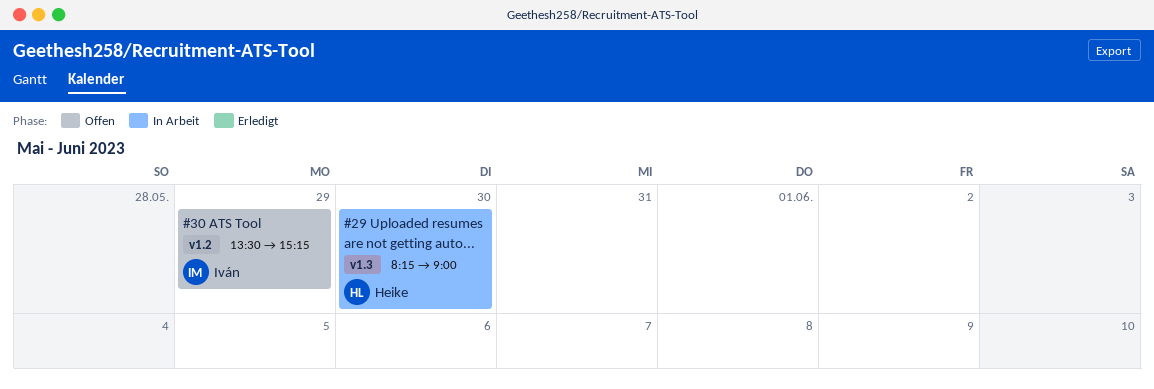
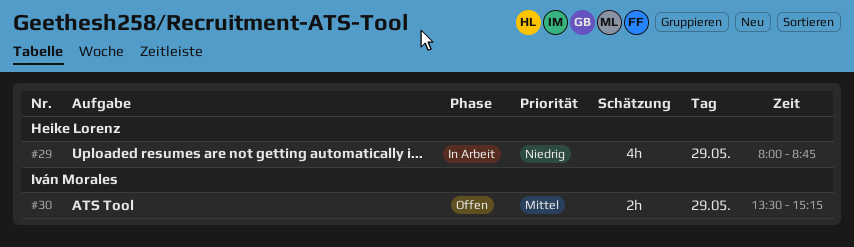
#29, day: May 30 -> May 29
#29, begins: 08:15 -> 08:00
#29, ends: 09:00 -> 08:45

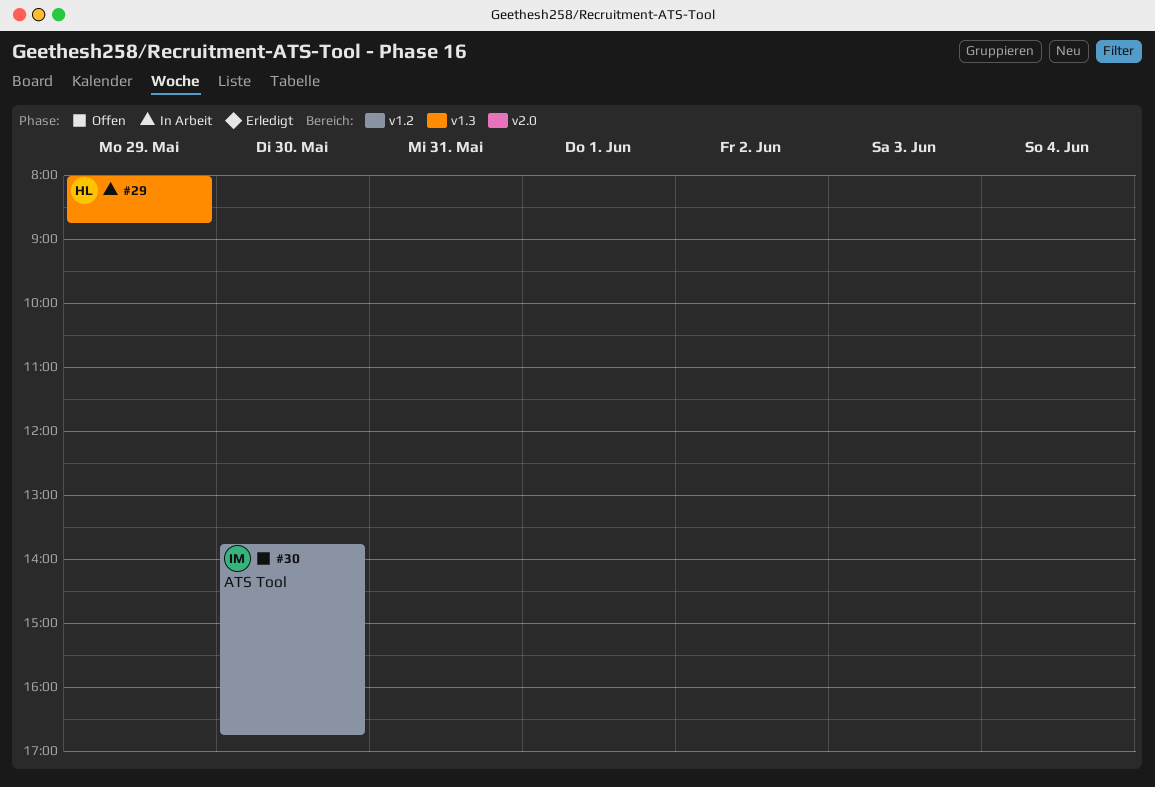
#30, day: May 29 -> May 30
#30, begins: 13:30 -> 13:45
#30, ends: 15:15 -> 16:45

